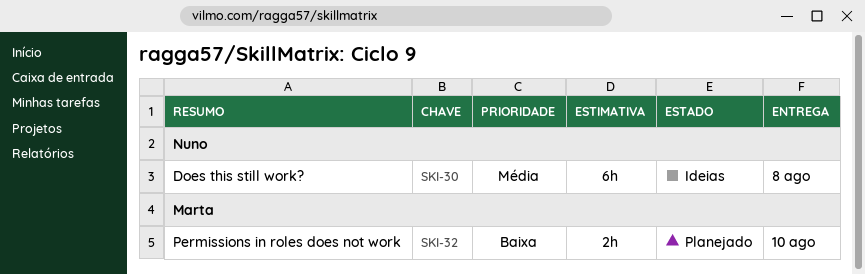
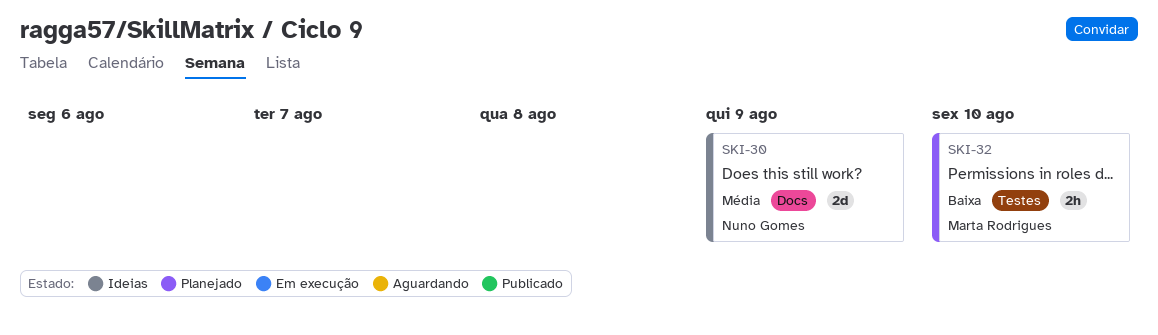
SKI-30, estimate: 6h -> 2d
SKI-30, due: Aug 8 -> Aug 9

